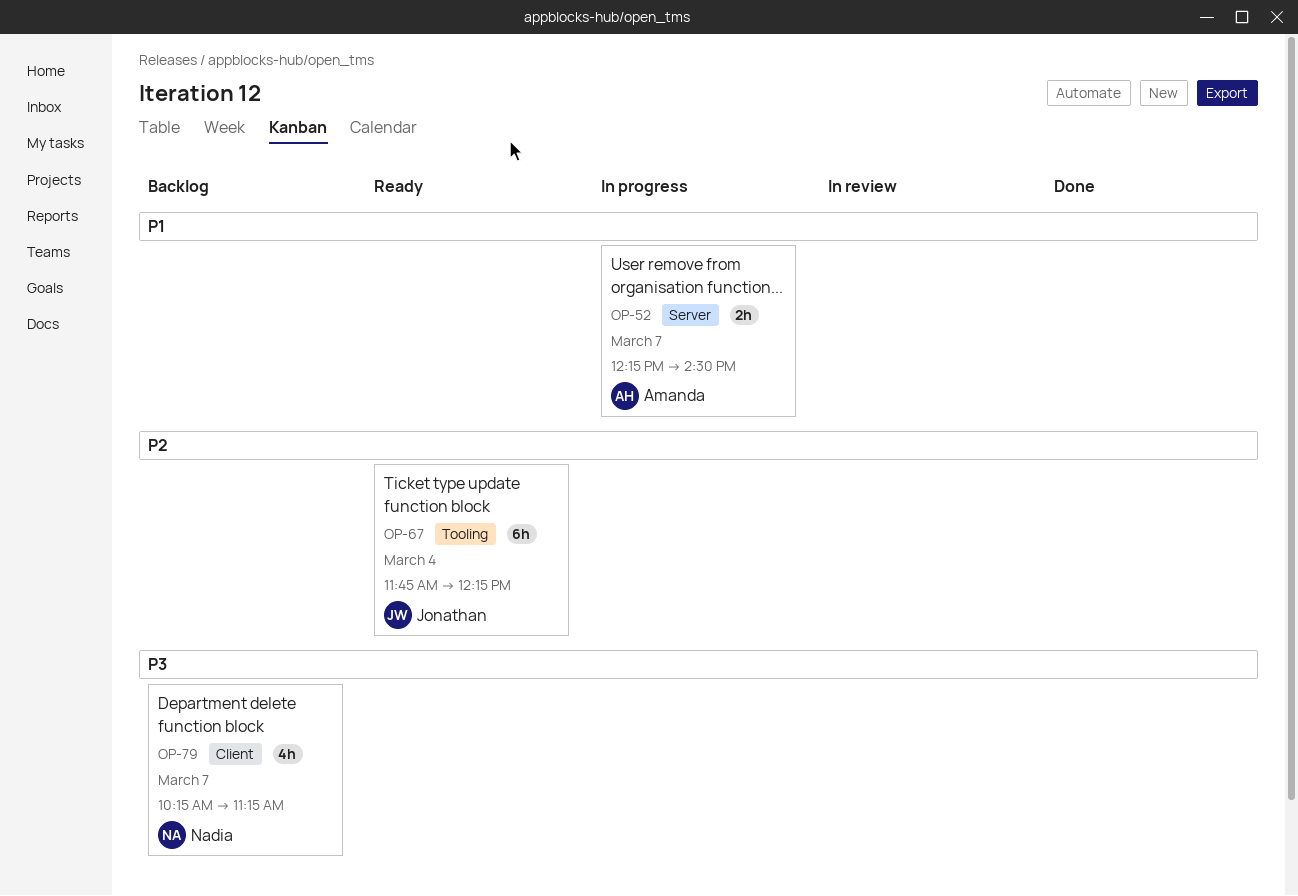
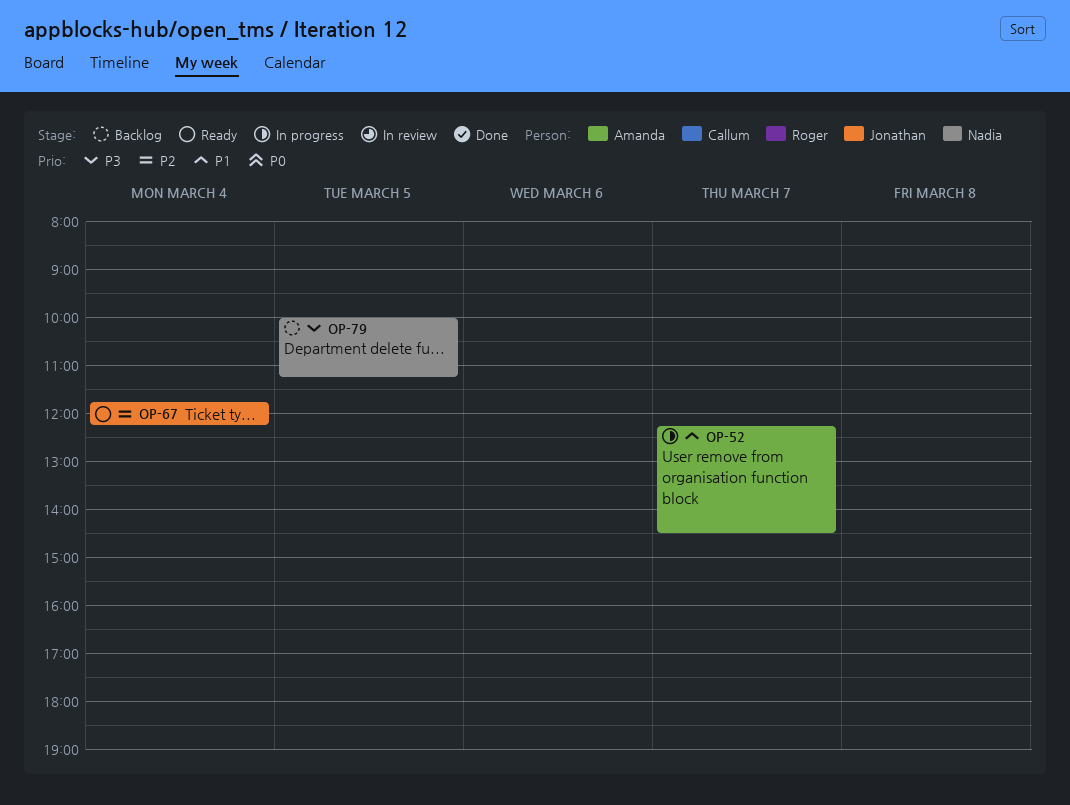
OP-79, day: Mar 7 -> Mar 5
OP-79, begins: 10:15 -> 10:00

